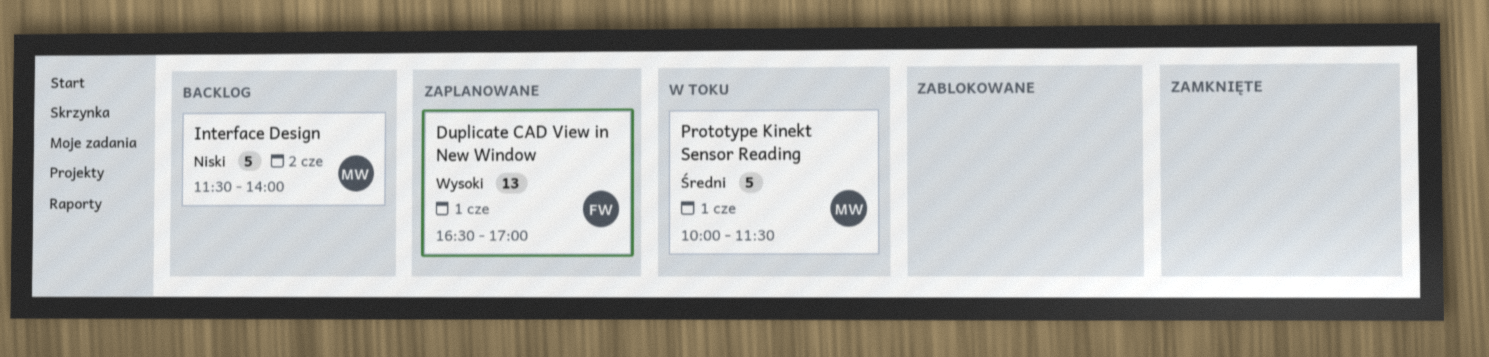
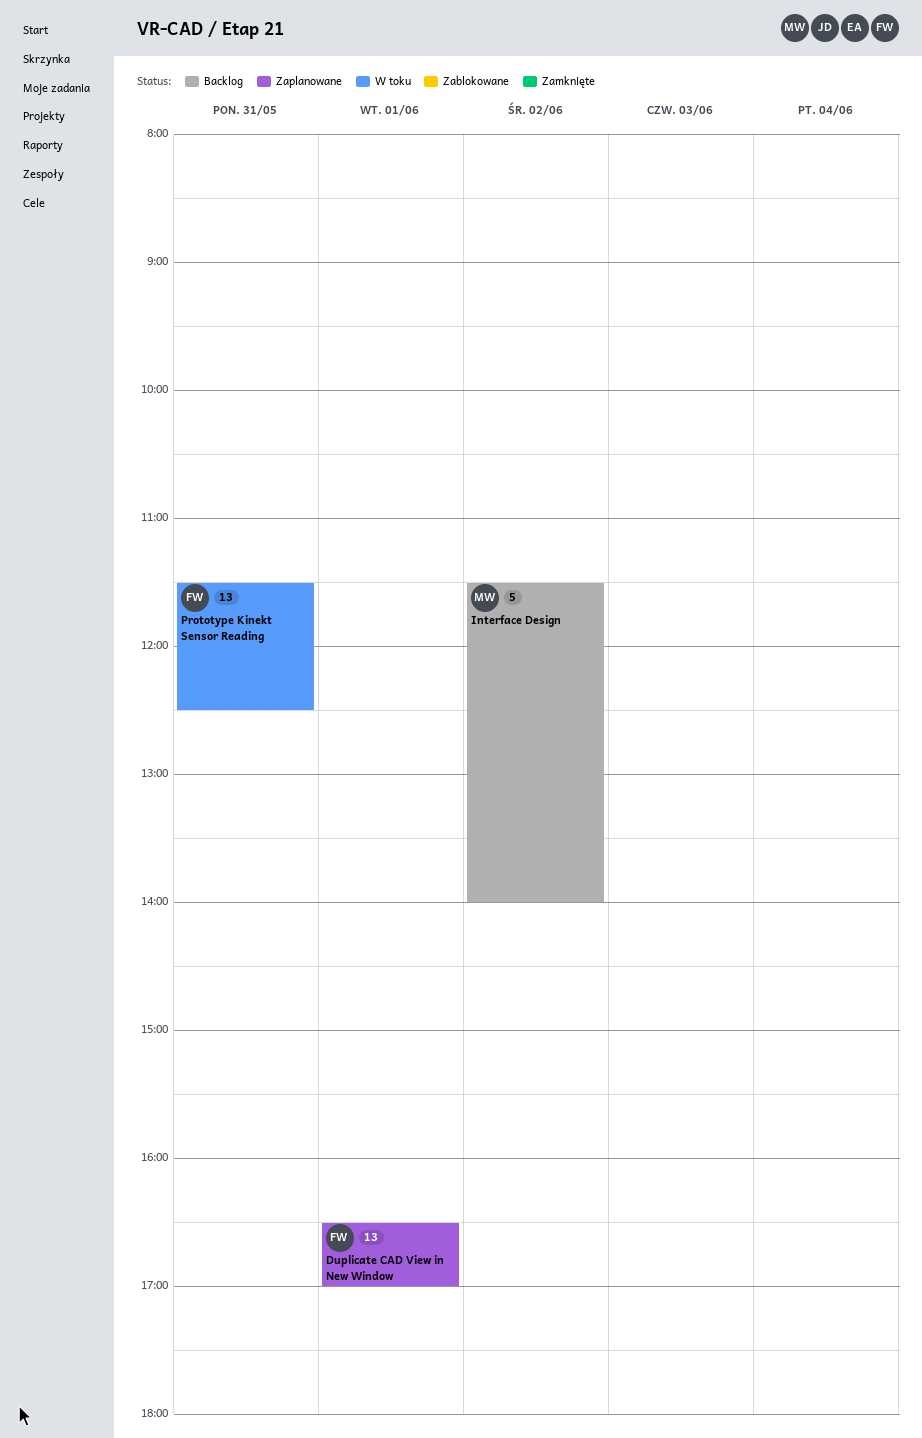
Prototype Kinekt Sensor Reading, owner: MW -> FW
Prototype Kinekt Sensor Reading, estimate: 5 -> 13
Prototype Kinekt Sensor Reading, day: Jun 1 -> May 31
Prototype Kinekt Sensor Reading, begins: 10:00 -> 11:30
Prototype Kinekt Sensor Reading, ends: 11:30 -> 12:30

